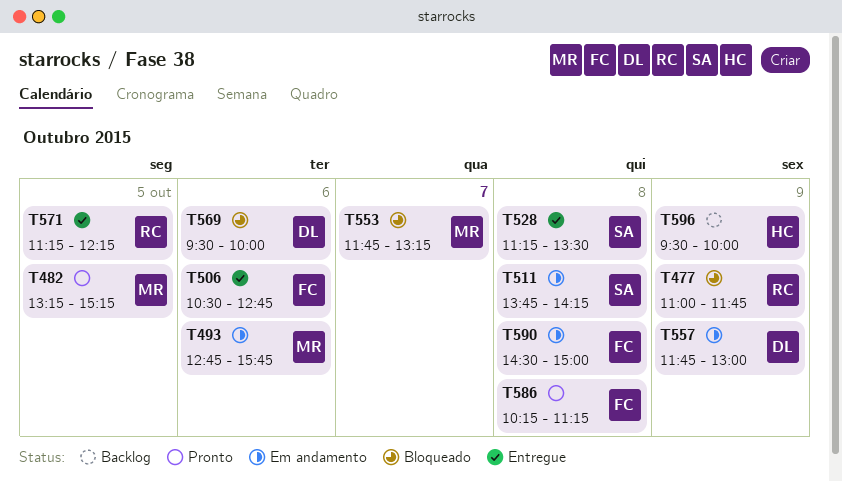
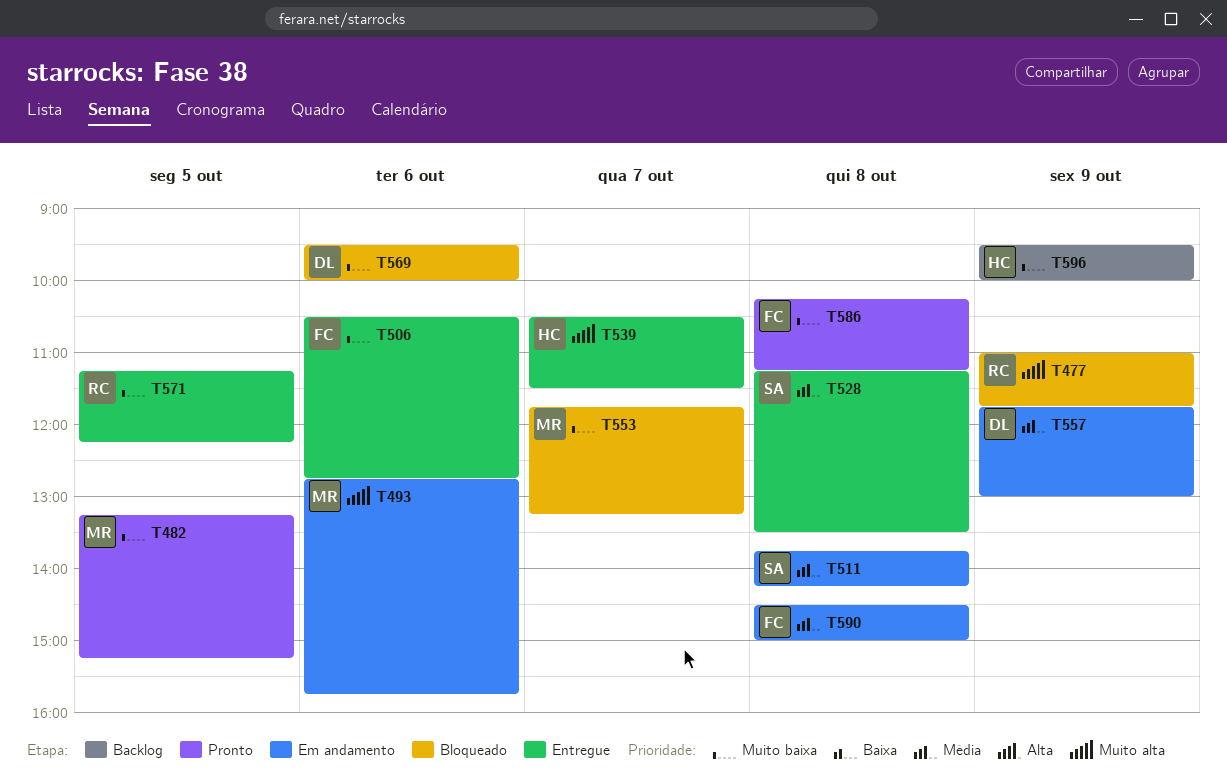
T539: none -> present

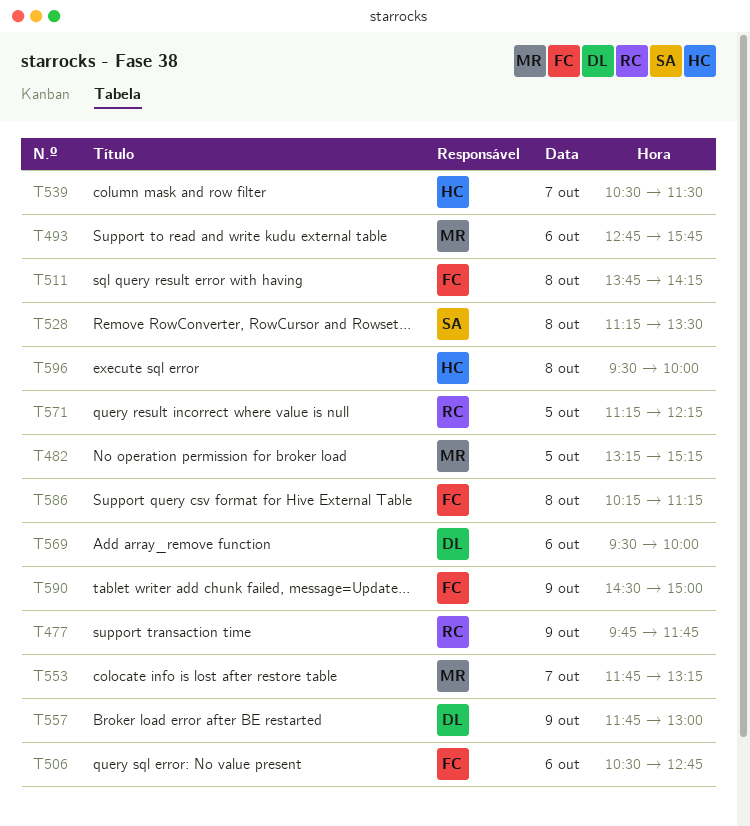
T477, begins: 11:00 -> 09:45
T511, owner: SA -> FC
T590, day: Oct 8 -> Oct 9
T596, day: Oct 9 -> Oct 8

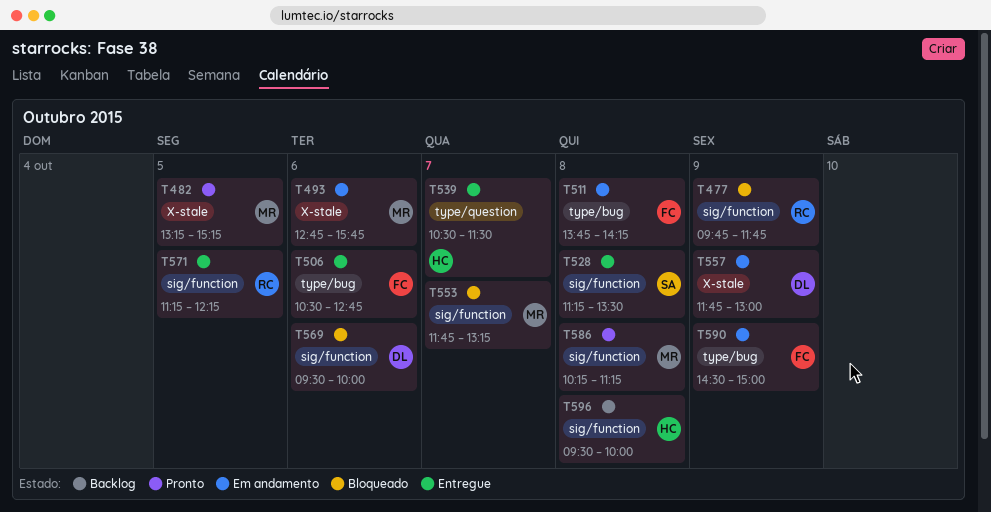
T586, owner: FC -> MR

